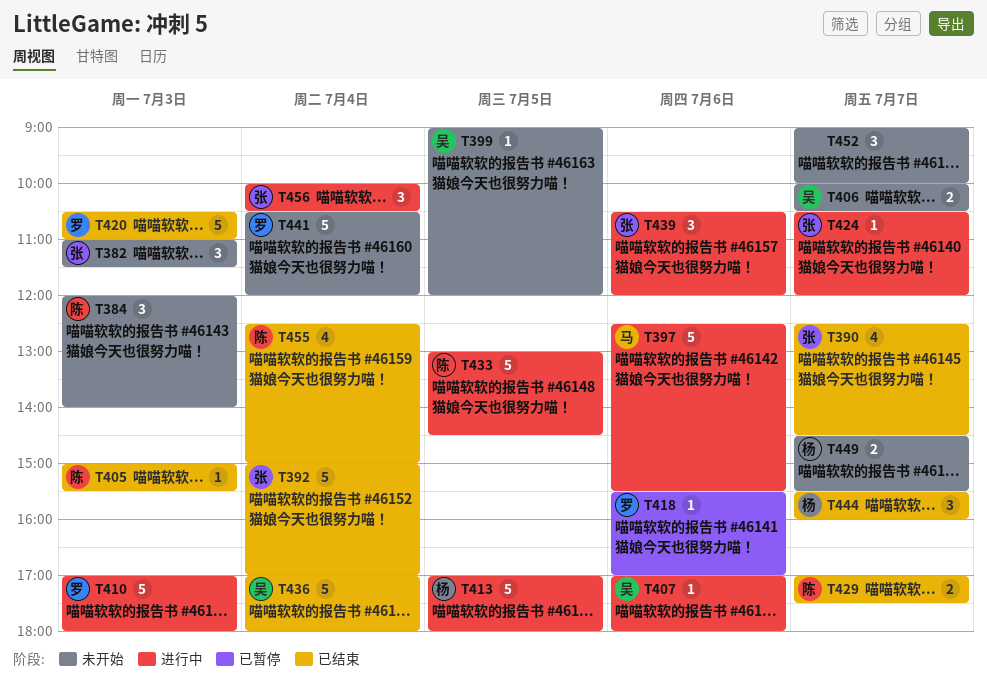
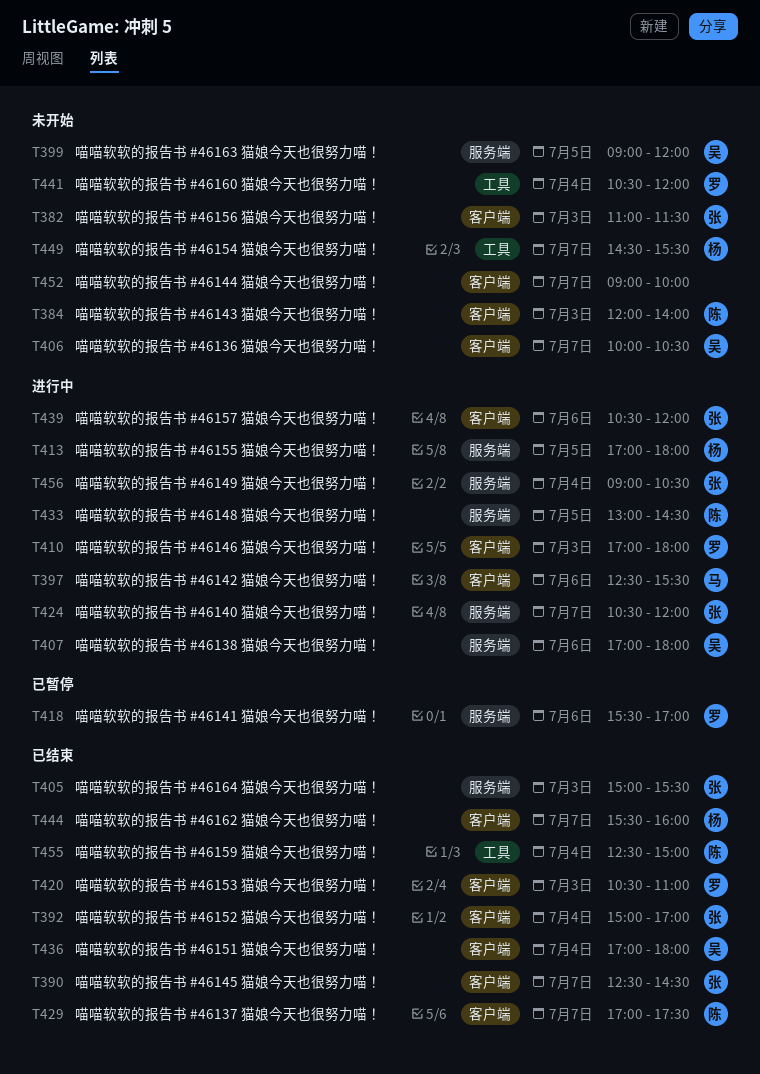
T405, owner: 陈 -> 张
T456, begins: 10:00 -> 09:00

